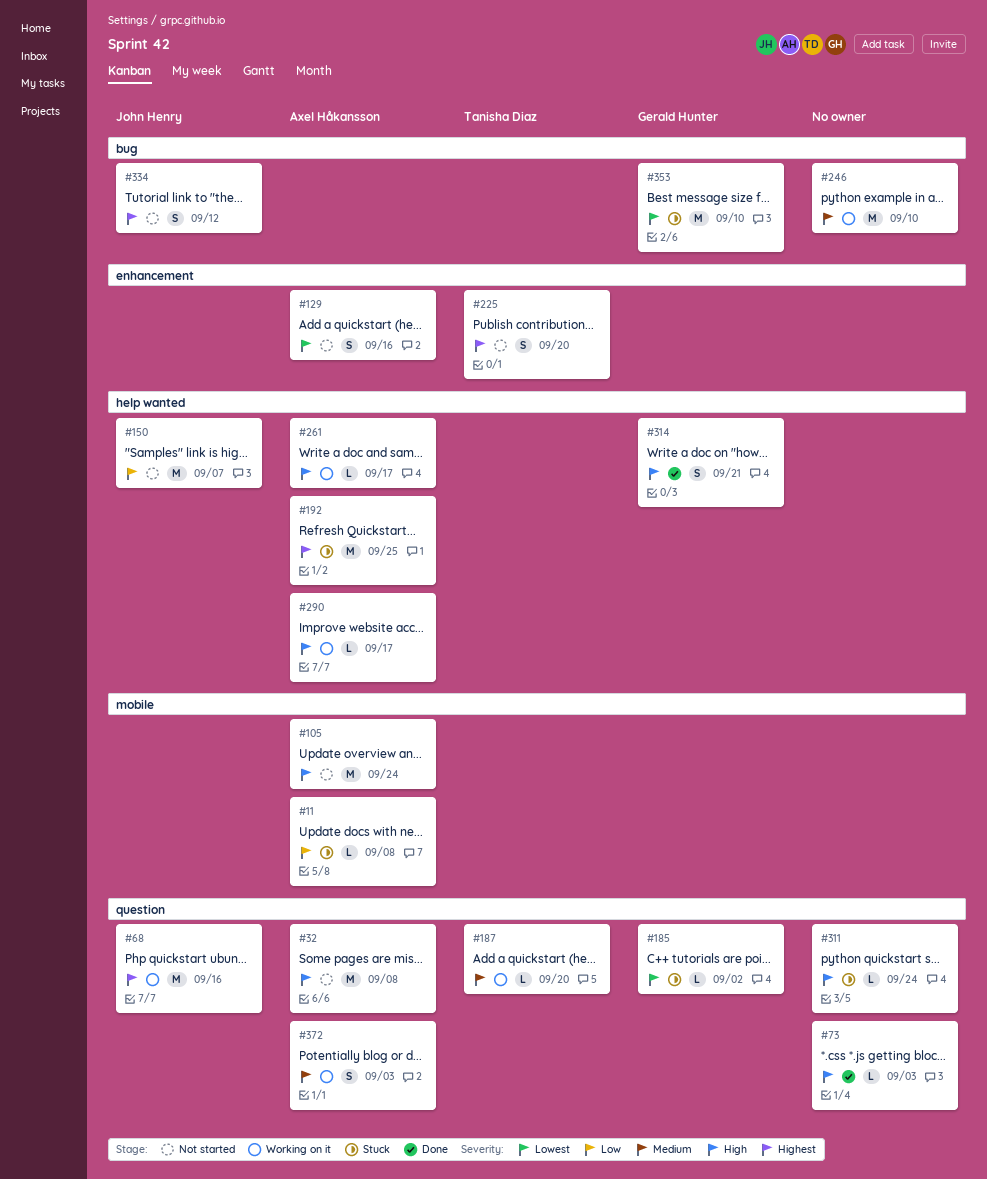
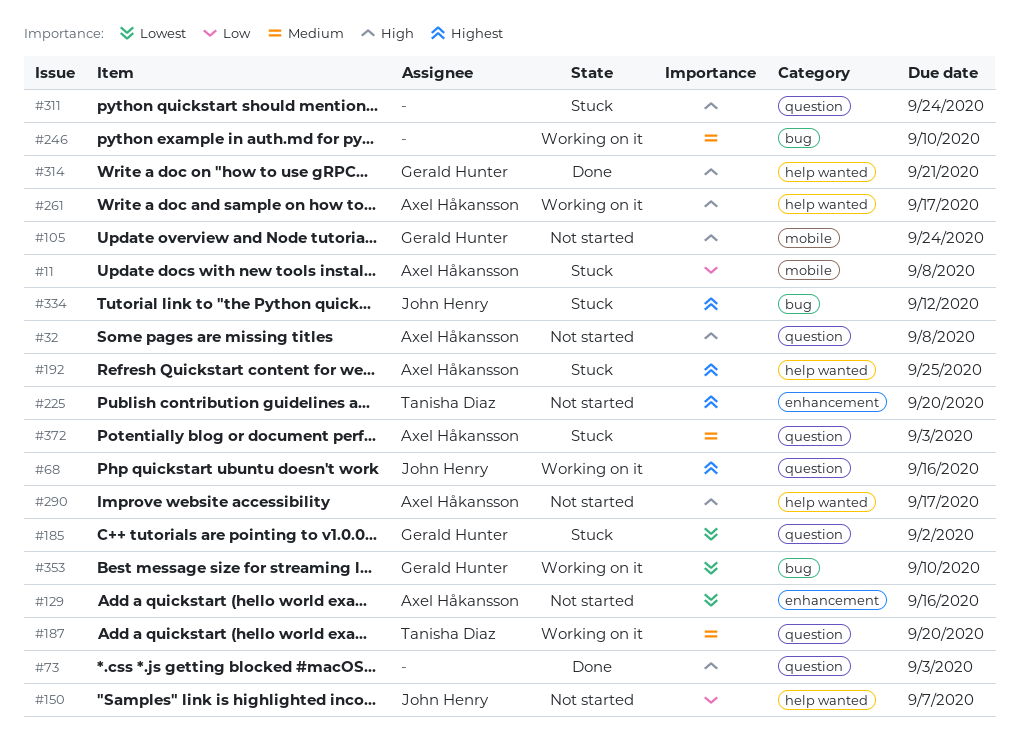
#105, owner: Axel Håkansson -> Gerald Hunter
#290, status: Working on it -> Not started
#334, status: Not started -> Stuck
#353, status: Stuck -> Working on it
#372, status: Working on it -> Stuck

